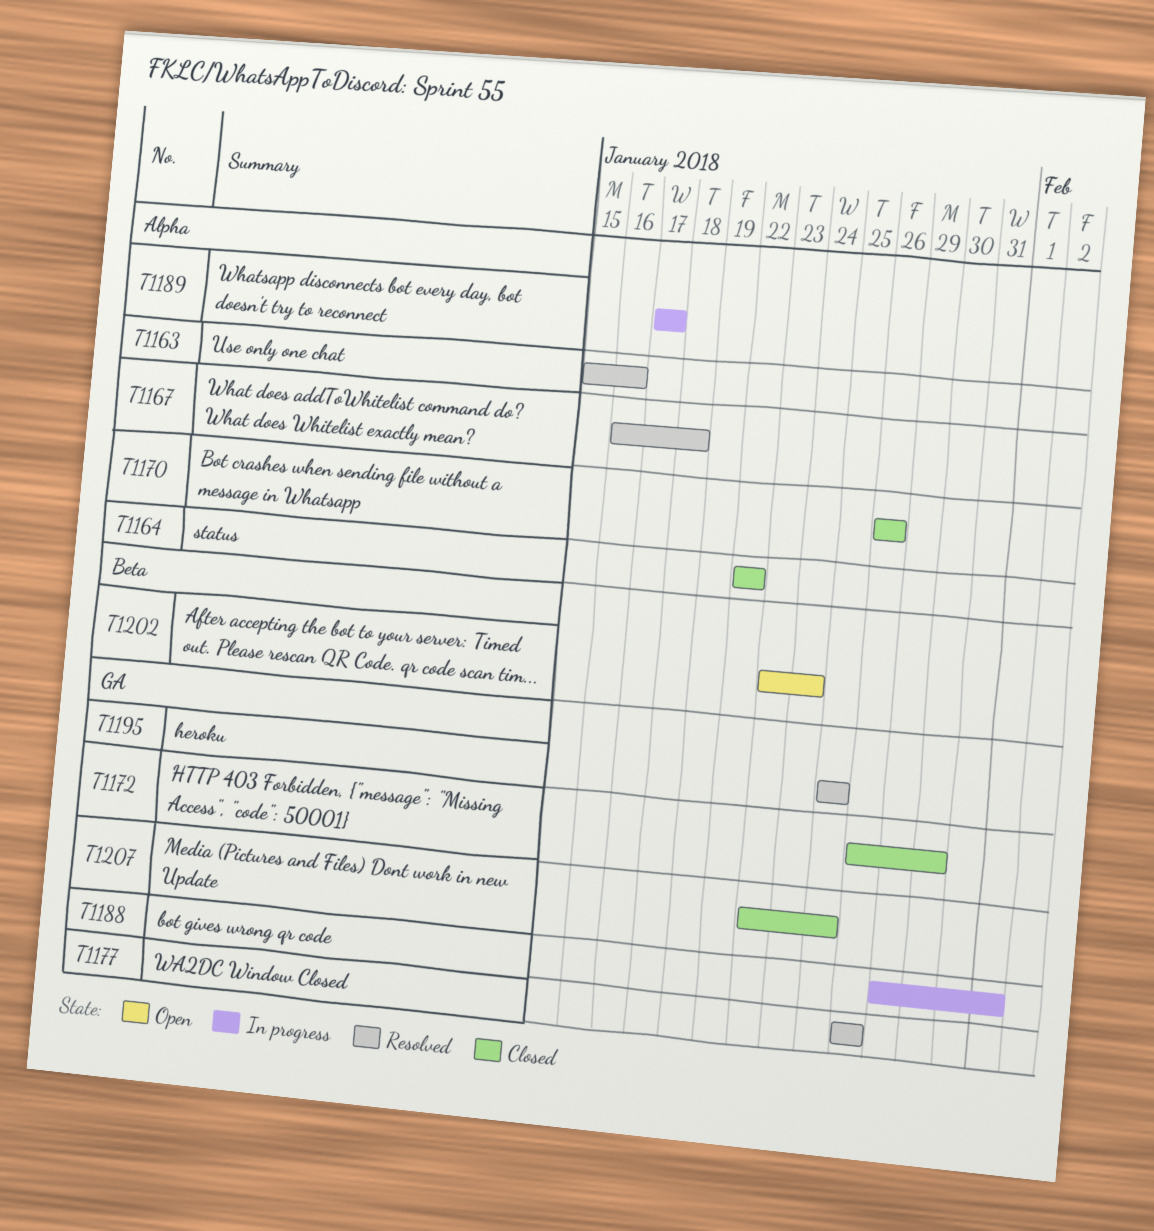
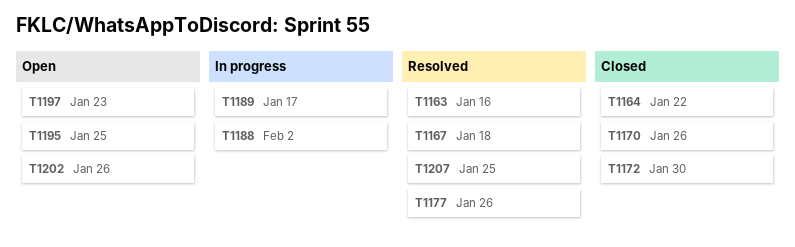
T1188, due: Feb 1 -> Feb 2
T1195, status: Resolved -> Open
T1197: none -> present
T1202, due: Jan 24 -> Jan 26
T1207, status: Closed -> Resolved

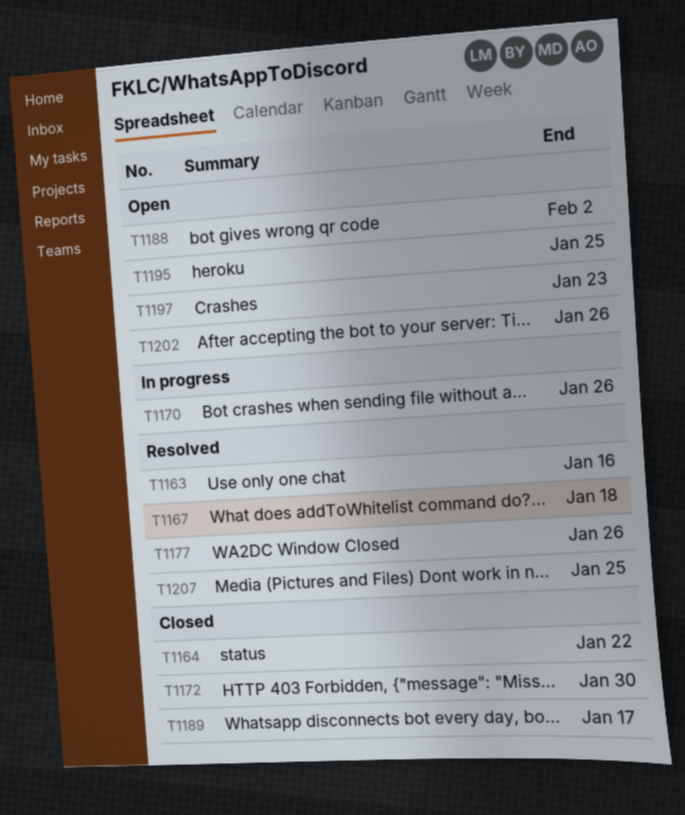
T1170, status: Closed -> In progress
T1188, status: In progress -> Open
T1189, status: In progress -> Closed

